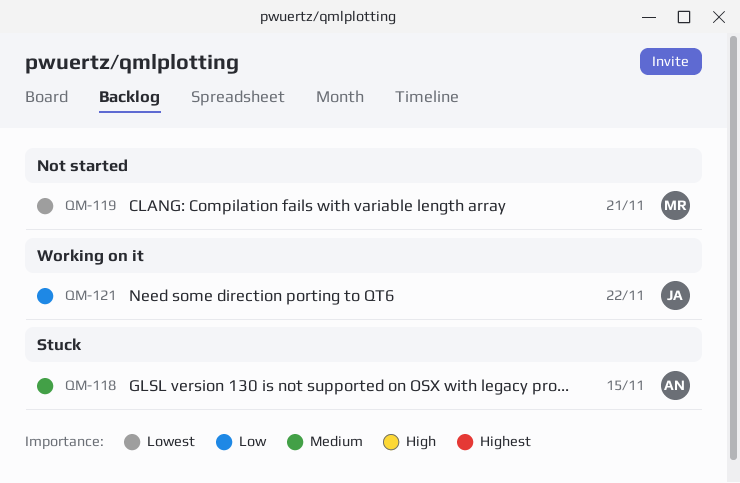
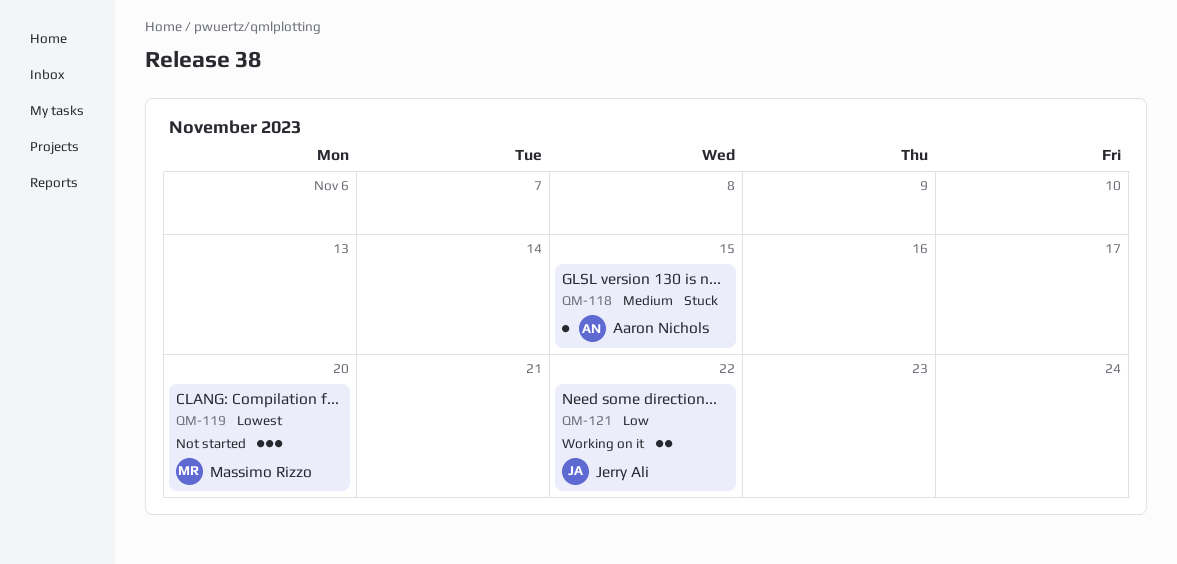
QM-119, due: Nov 21 -> Nov 20

